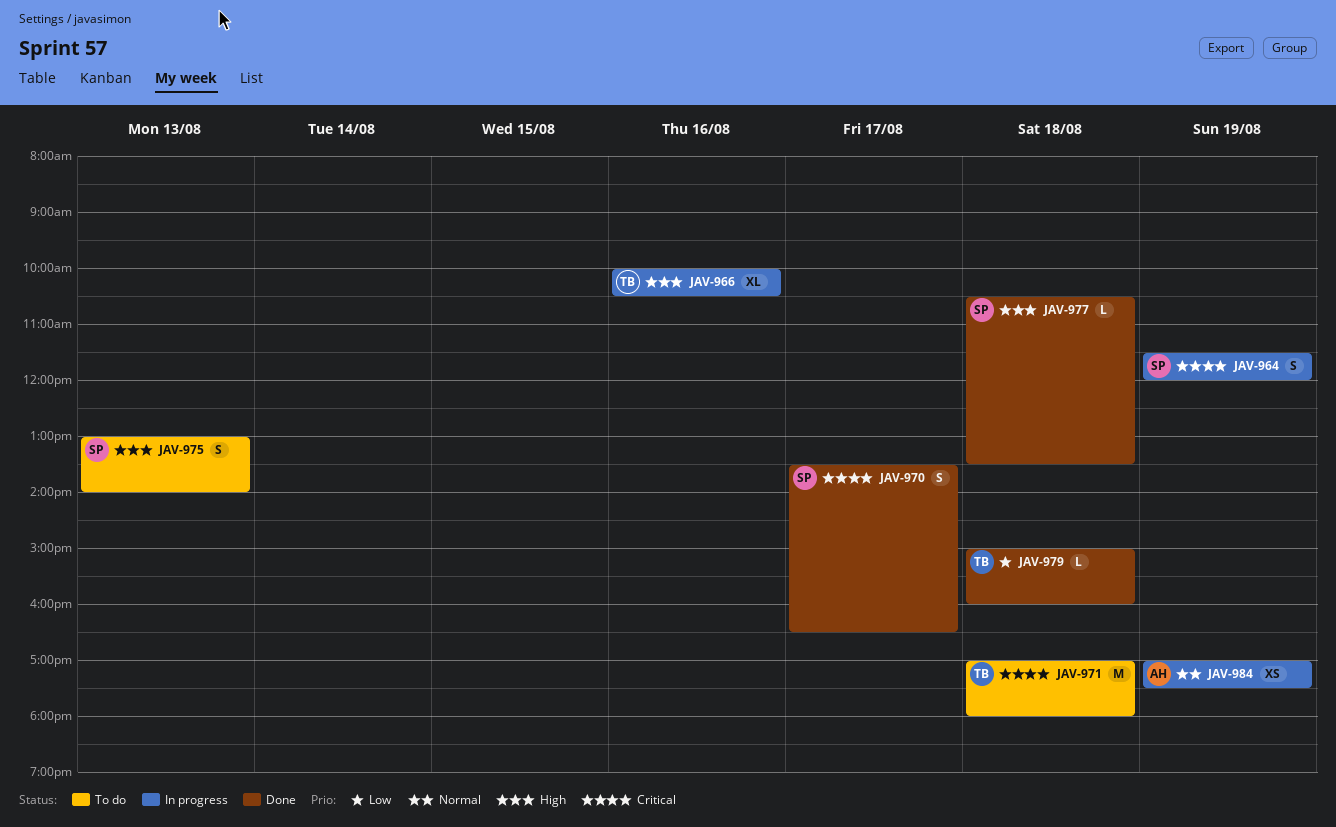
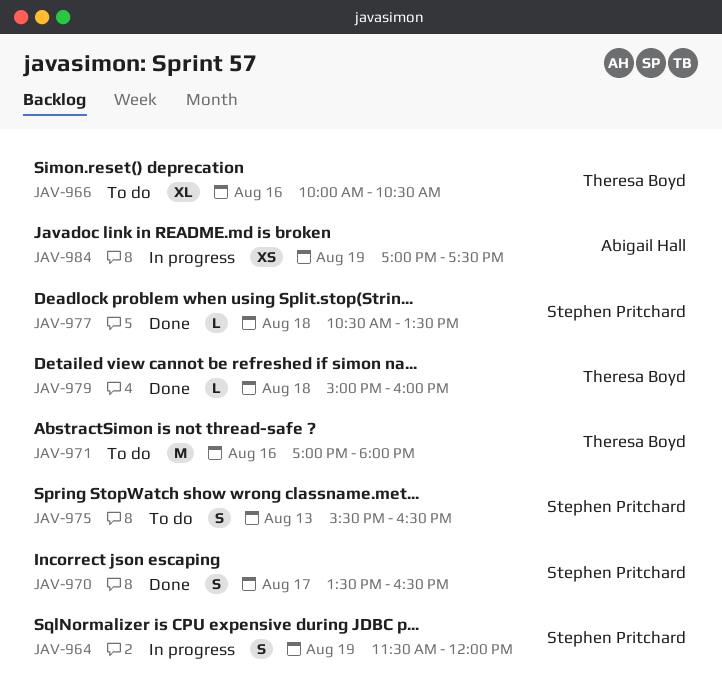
JAV-966, status: In progress -> To do
JAV-971, day: Aug 18 -> Aug 16
JAV-975, begins: 13:00 -> 15:30
JAV-975, ends: 14:00 -> 16:30

